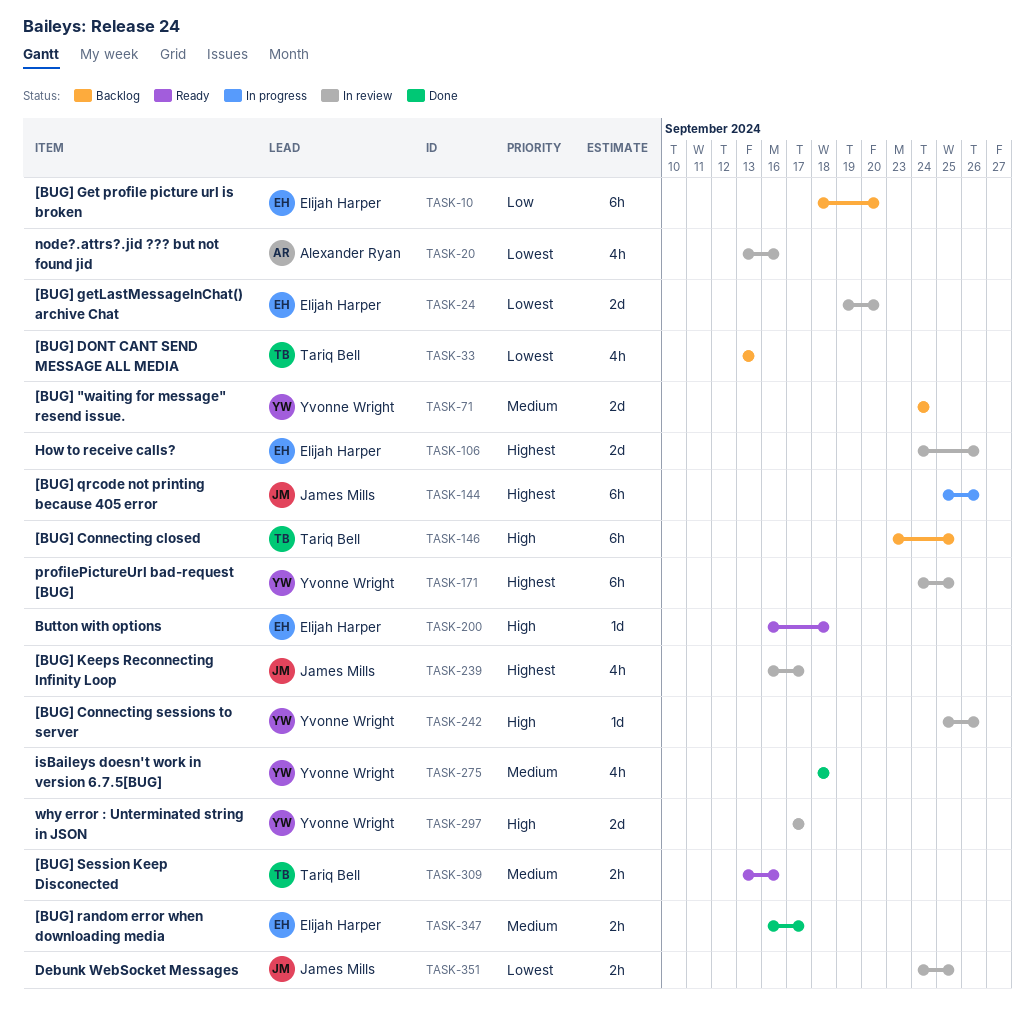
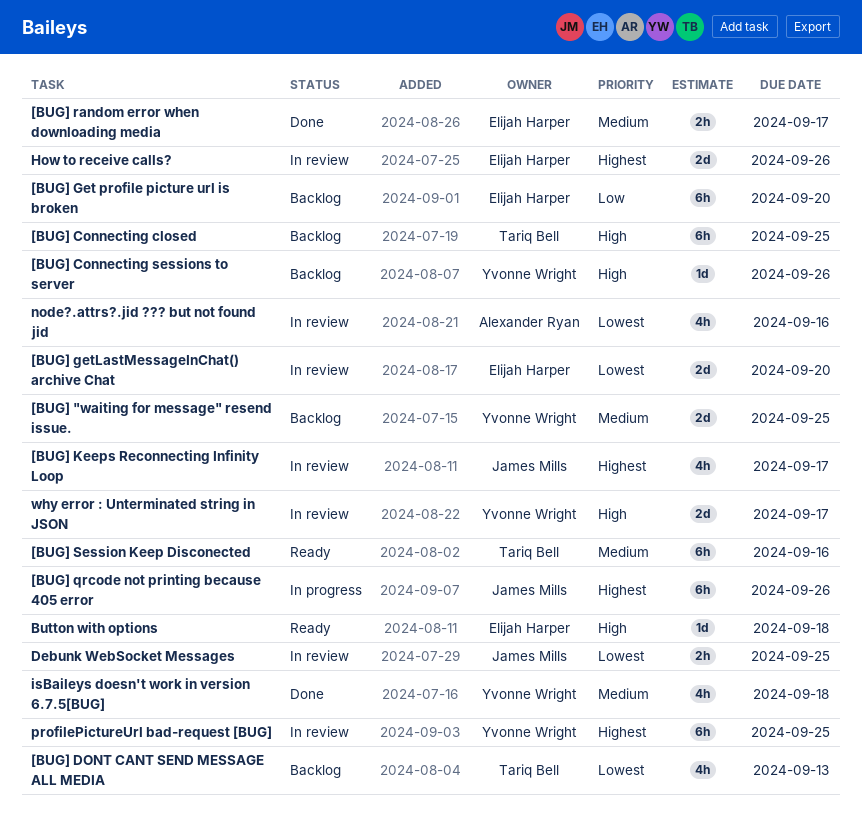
[BUG] "waiting for message" resend issue., due: Sep 24 -> Sep 25
[BUG] Connecting sessions to server, status: In review -> Backlog
[BUG] Session Keep Disconected, estimate: 2h -> 6h

